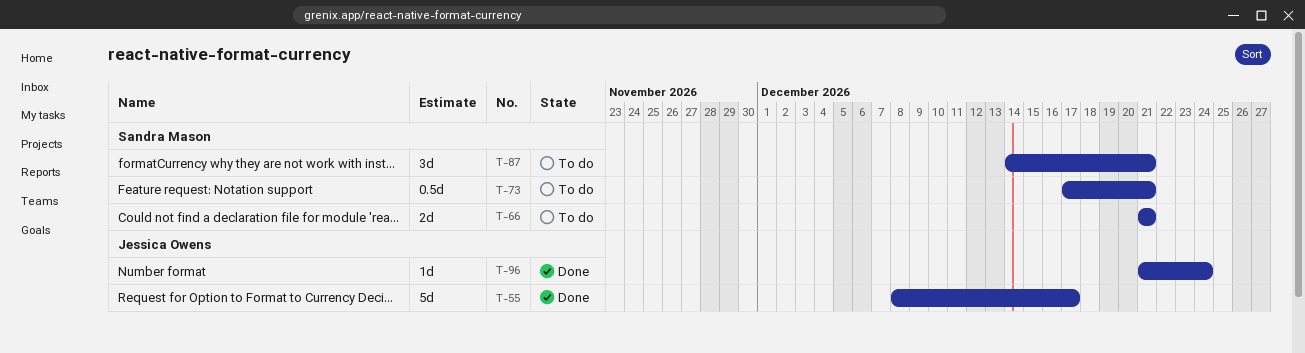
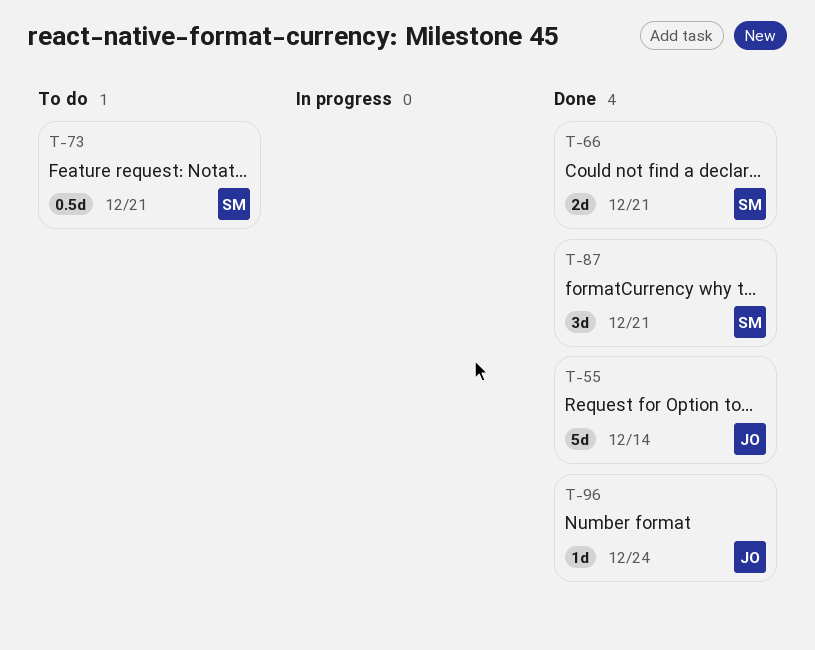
T-55, due: Dec 17 -> Dec 14
T-66, status: To do -> Done
T-87, status: To do -> Done

